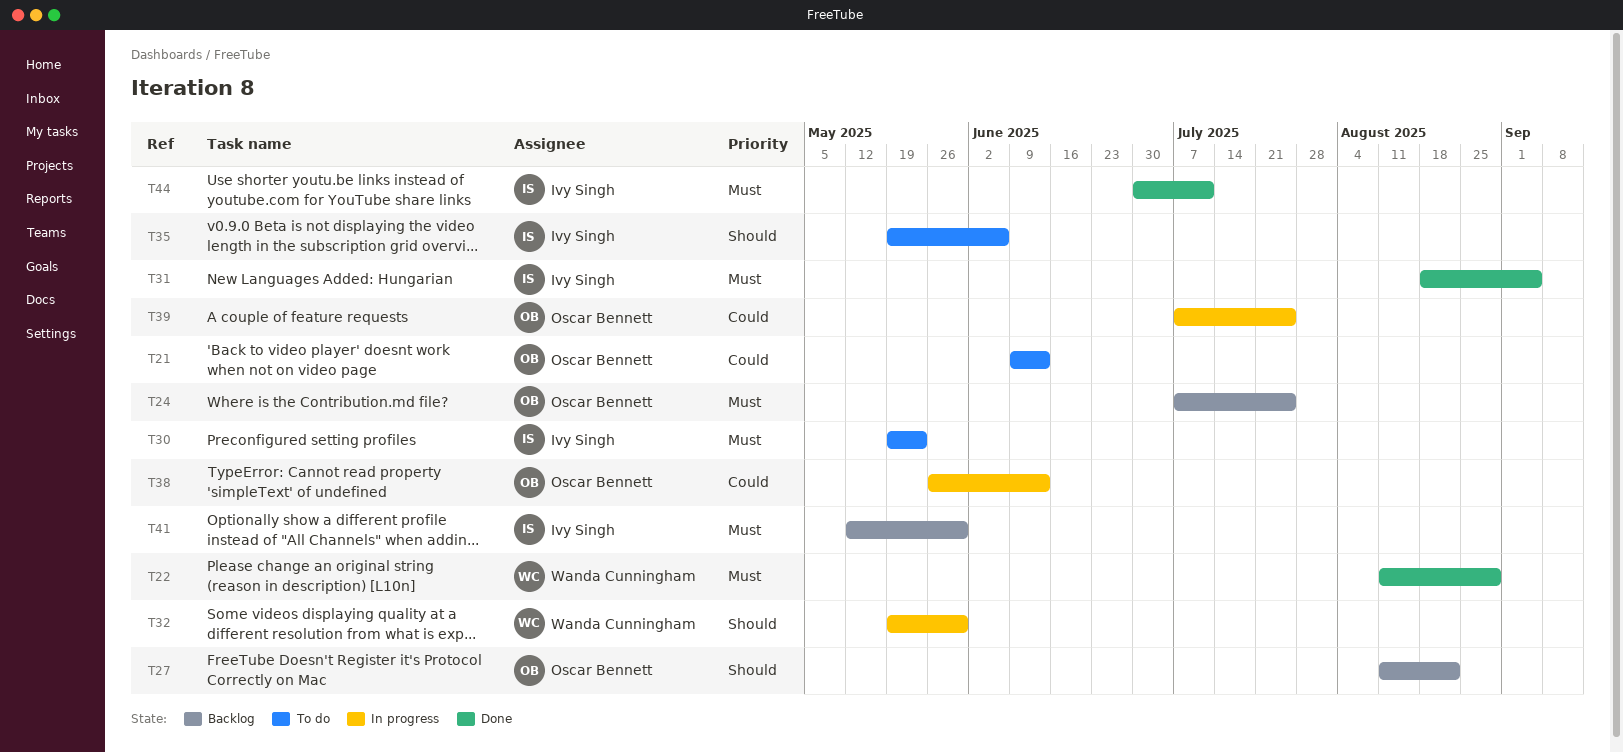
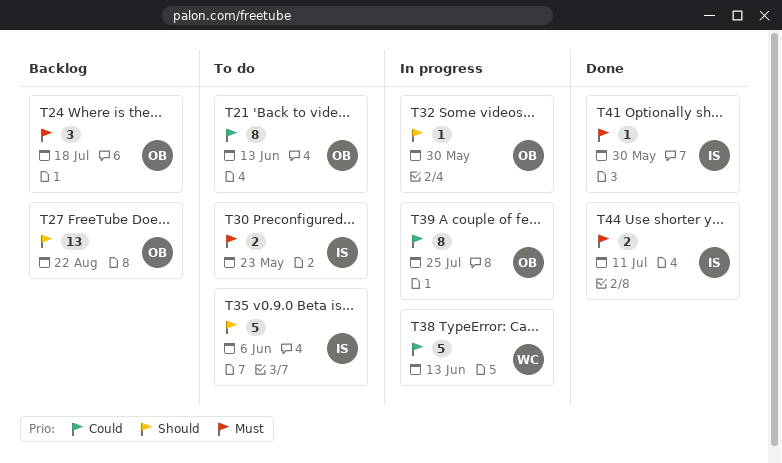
T22: present -> none
T24, due: Jul 25 -> Jul 18
T31: present -> none
T32, owner: Wanda Cunningham -> Oscar Bennett
T38, owner: Oscar Bennett -> Wanda Cunningham
T41, status: Backlog -> Done

